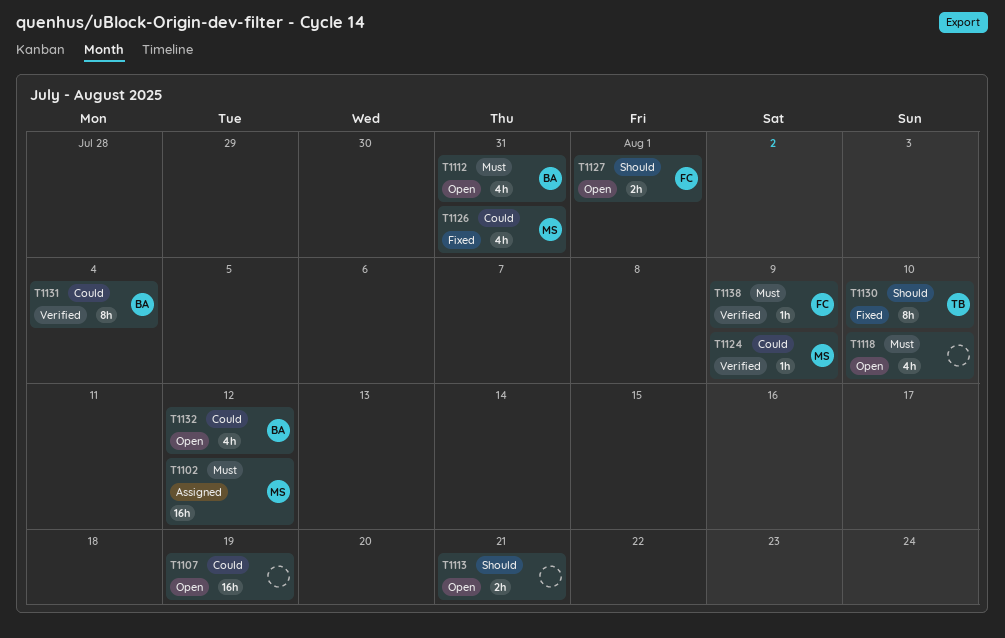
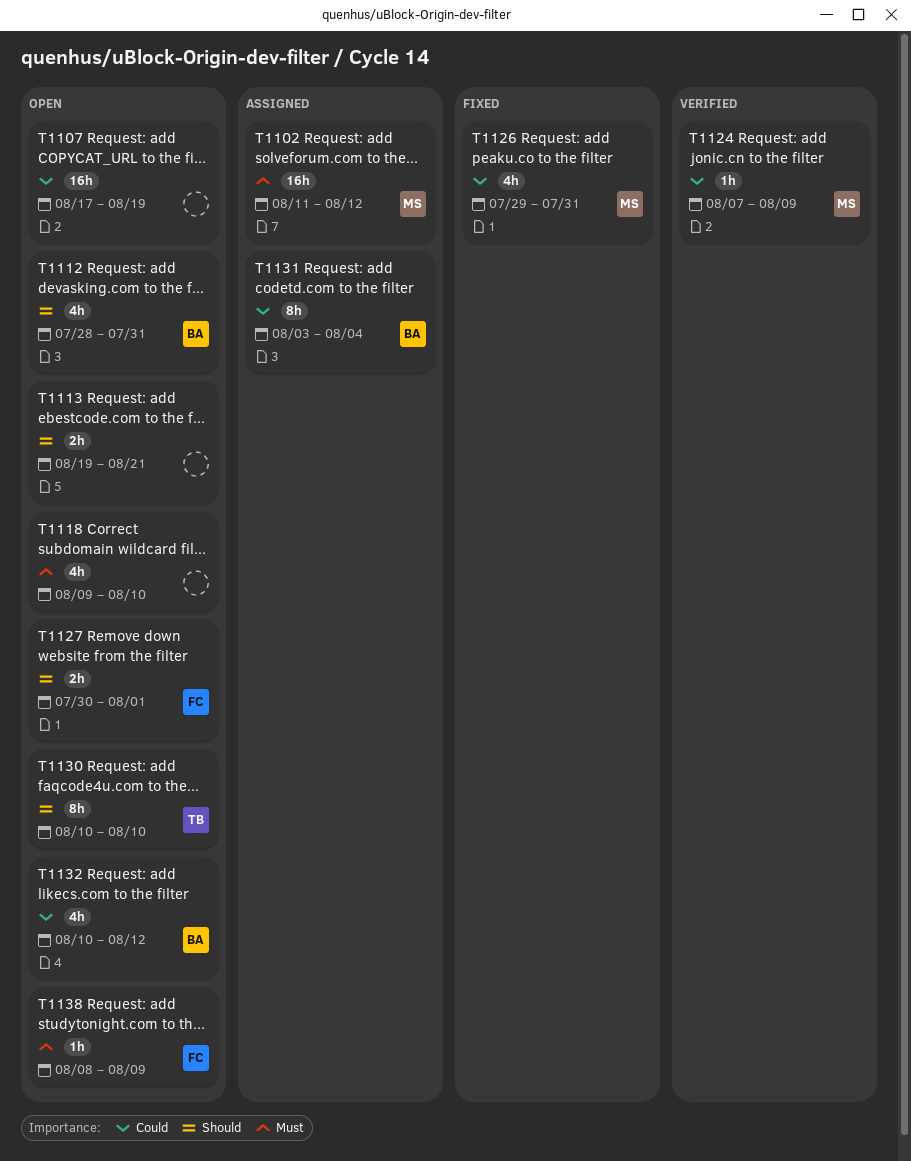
T1112, priority: Must -> Should
T1130, status: Fixed -> Open
T1131, status: Verified -> Assigned
T1138, status: Verified -> Open

